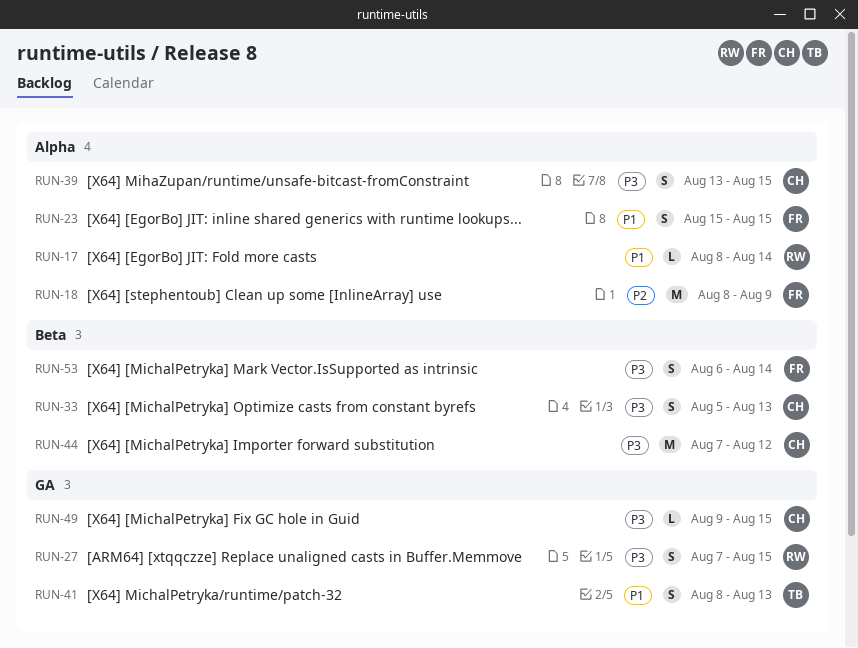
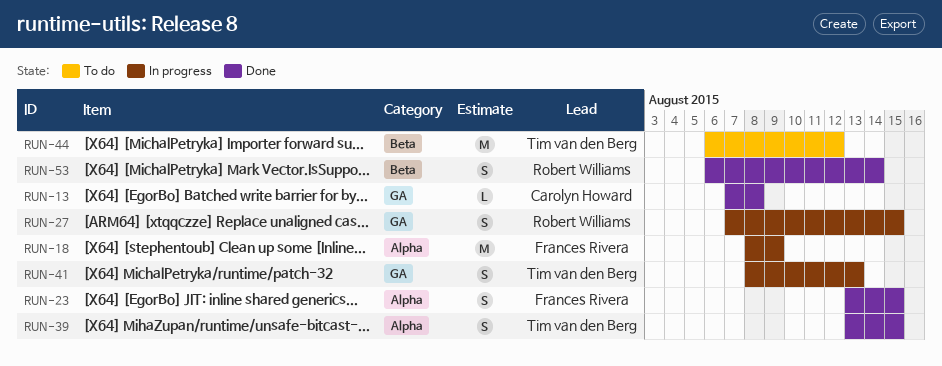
RUN-13: none -> present
RUN-17: present -> none
RUN-23, start: Aug 15 -> Aug 13
RUN-33: present -> none
RUN-39, owner: Carolyn Howard -> Tim van den Berg
RUN-44, owner: Carolyn Howard -> Tim van den Berg
RUN-44, start: Aug 7 -> Aug 6
RUN-49: present -> none
RUN-53, owner: Frances Rivera -> Robert Williams

